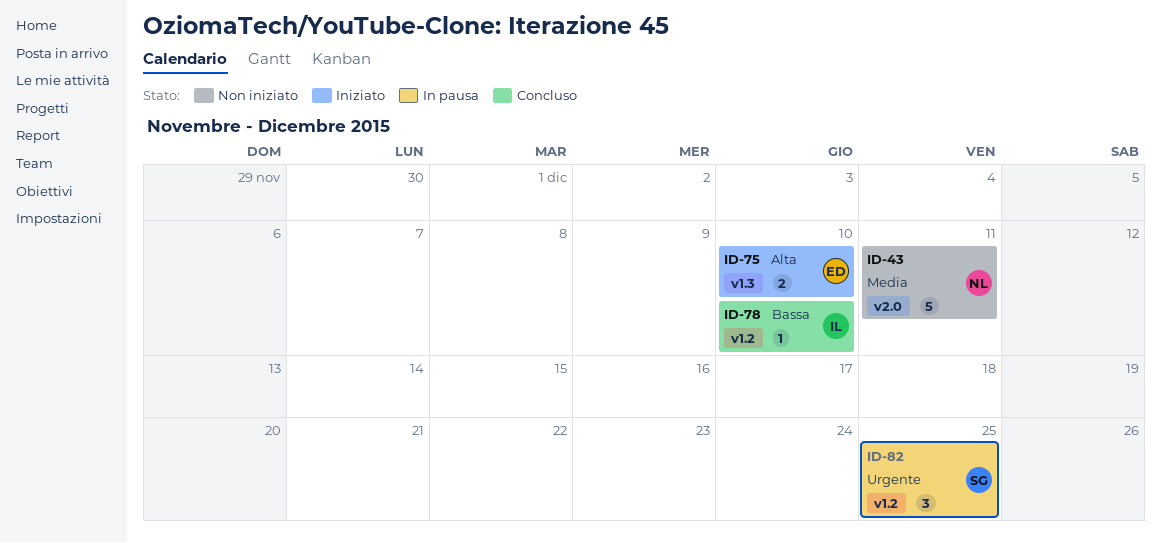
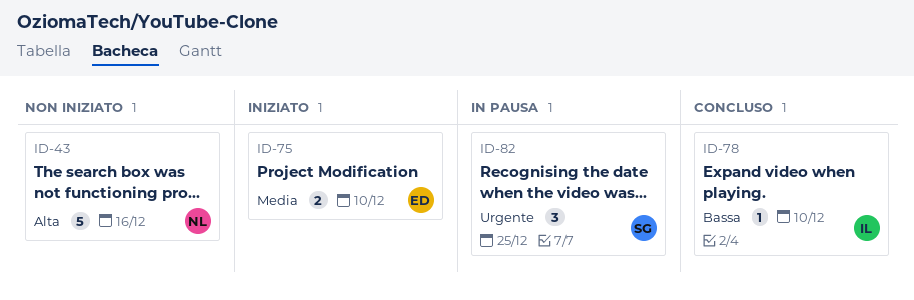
ID-43, priority: Media -> Alta
ID-43, due: Dec 11 -> Dec 16
ID-75, priority: Alta -> Media

